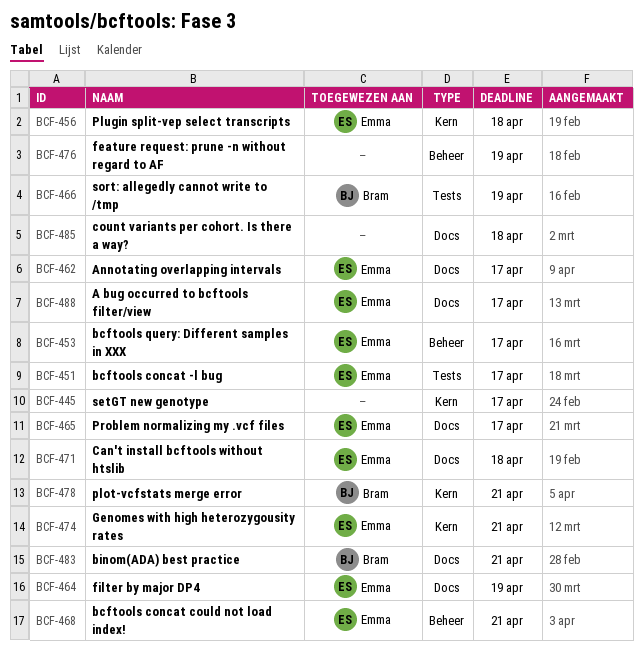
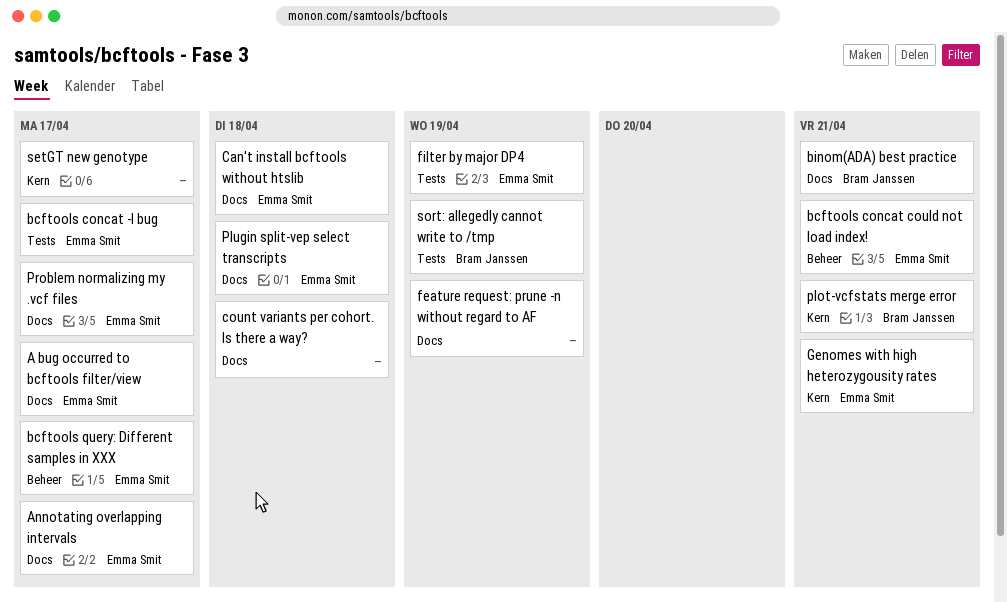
feature request: prune -n without regard to AF, label: Beheer -> Docs
filter by major DP4, label: Docs -> Tests
Plugin split-vep select transcripts, label: Kern -> Docs

